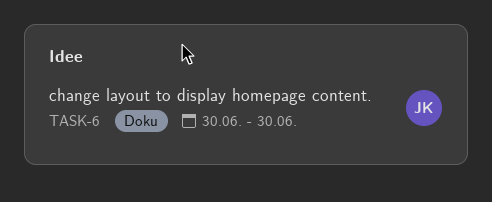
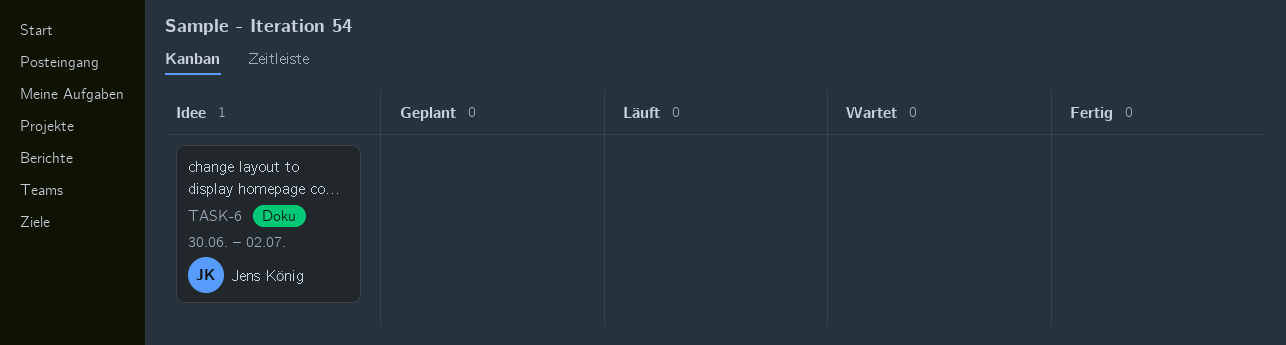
TASK-6, due: Jun 30 -> Jul 2

